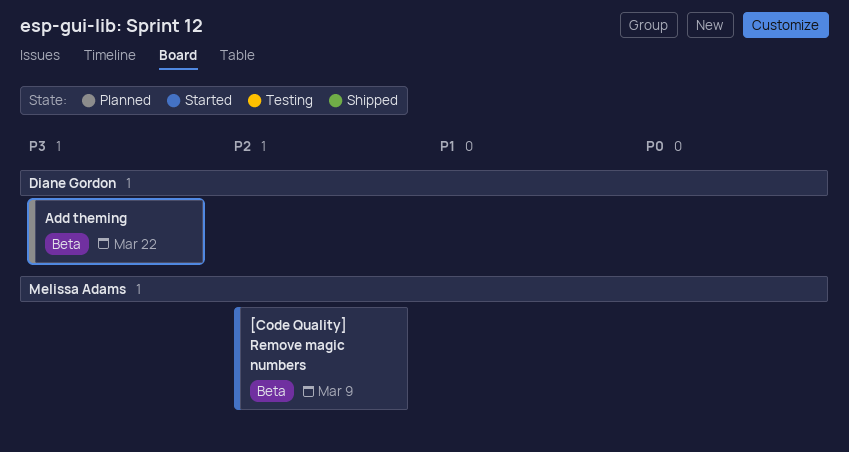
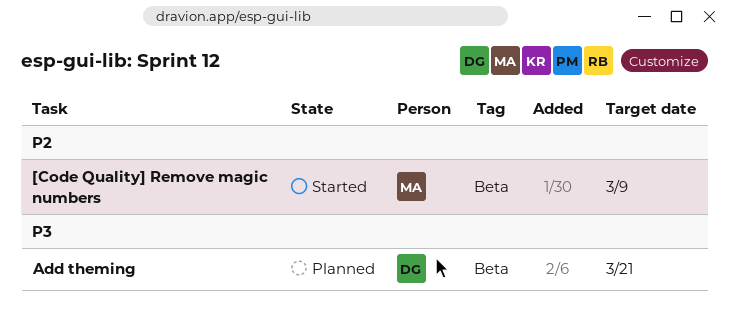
Add theming, due: Mar 22 -> Mar 21

